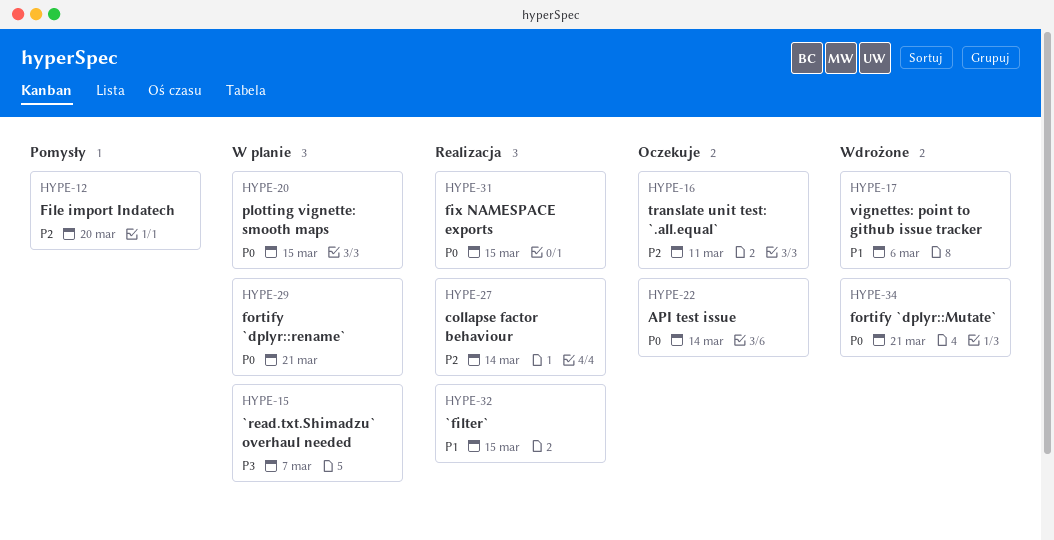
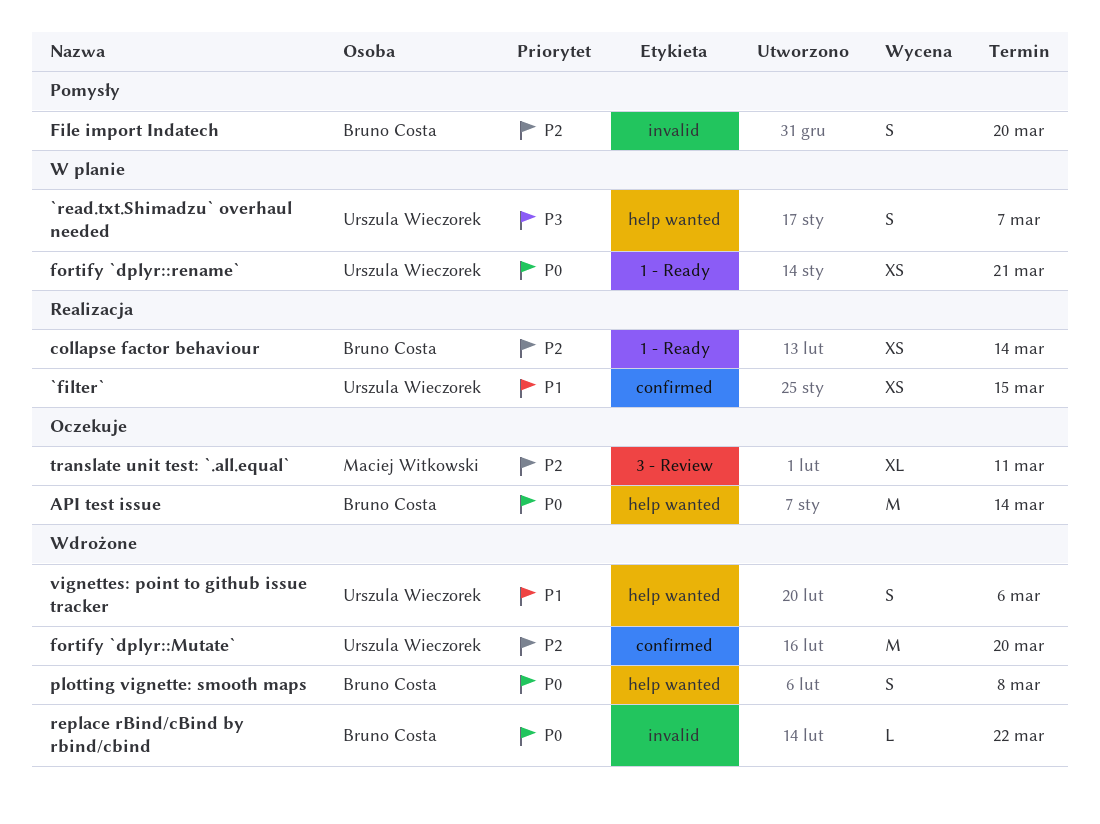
fix NAMESPACE exports: present -> none
fortify `dplyr::Mutate`, priority: P0 -> P2
fortify `dplyr::Mutate`, due: Mar 21 -> Mar 20
plotting vignette: smooth maps, status: W planie -> Wdrożone
plotting vignette: smooth maps, due: Mar 15 -> Mar 8
replace rBind/cBind by rbind/cbind: none -> present

